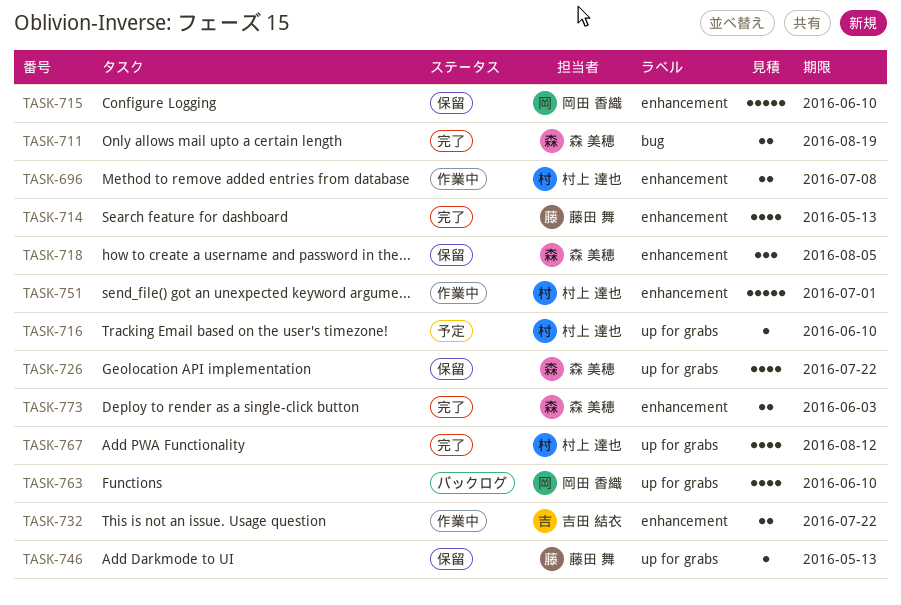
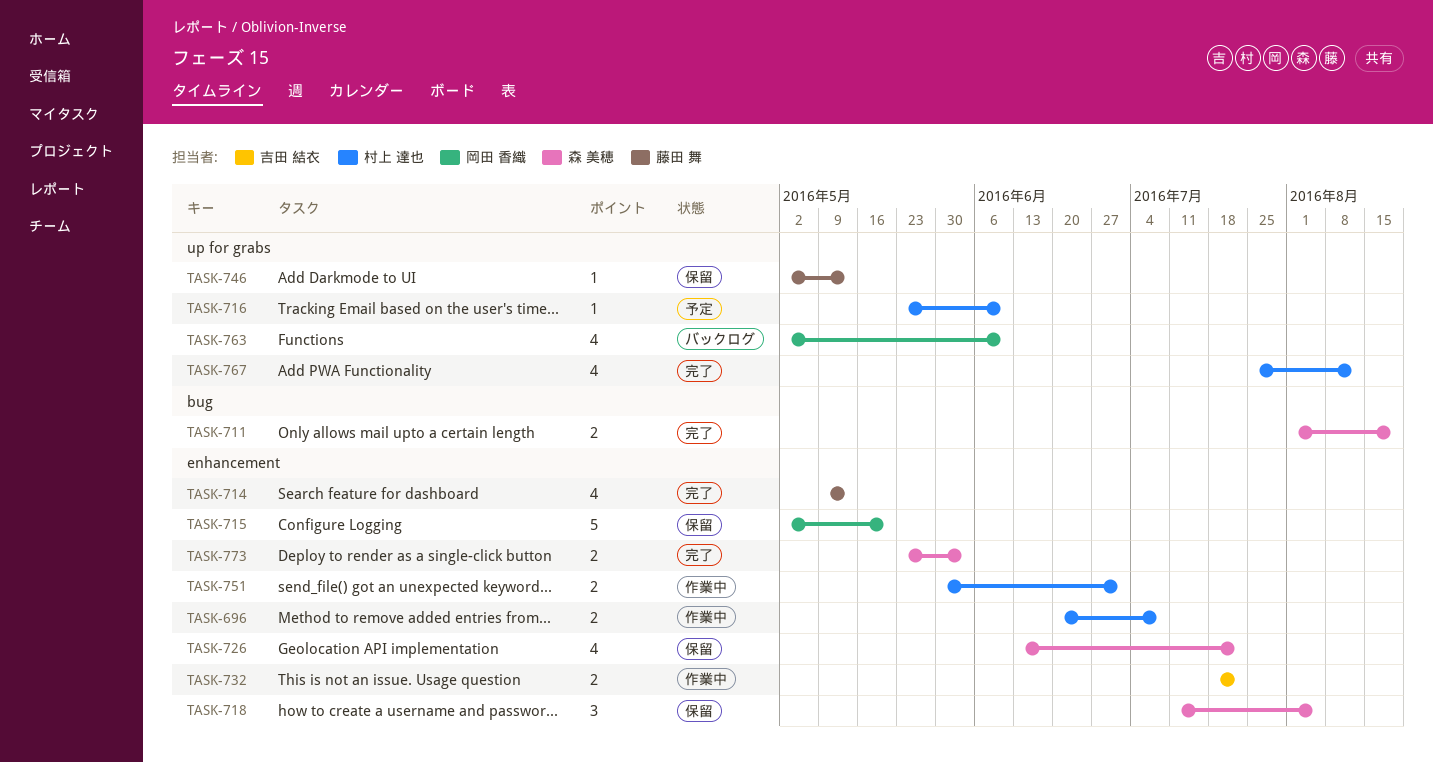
TASK-715, due: Jun 10 -> May 20
TASK-726, label: up for grabs -> enhancement
TASK-751, estimate: 5 -> 2

